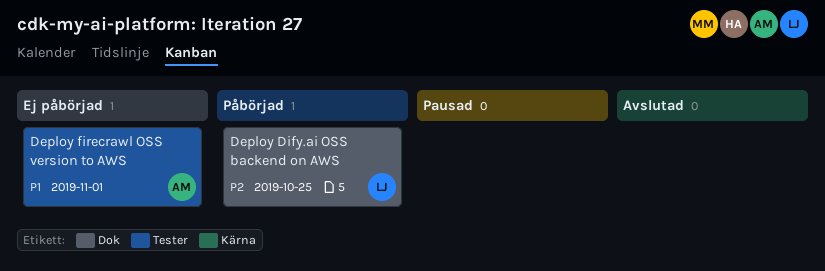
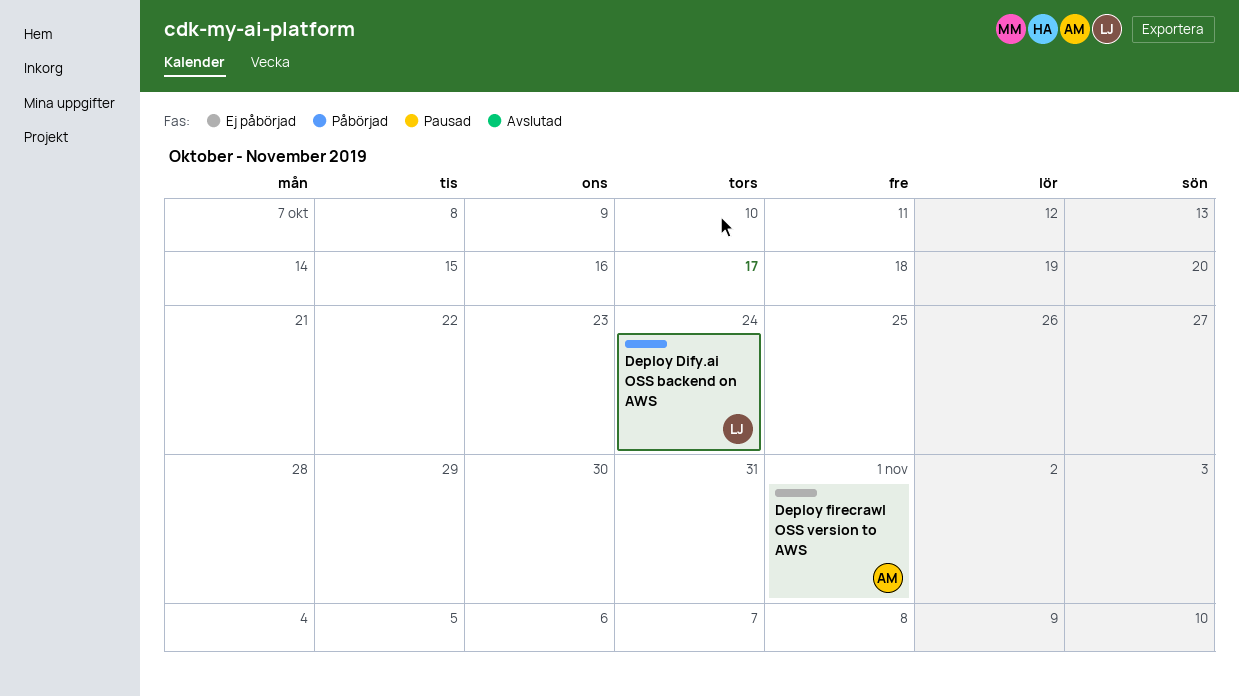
Deploy Dify.ai OSS backend on AWS, due: Oct 25 -> Oct 24

